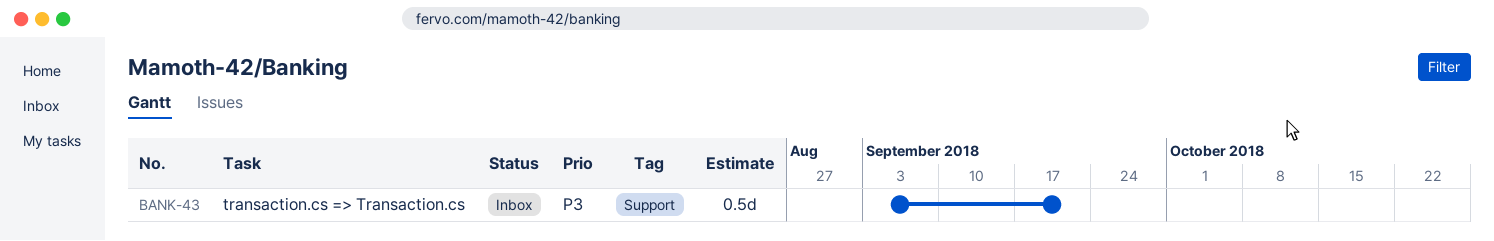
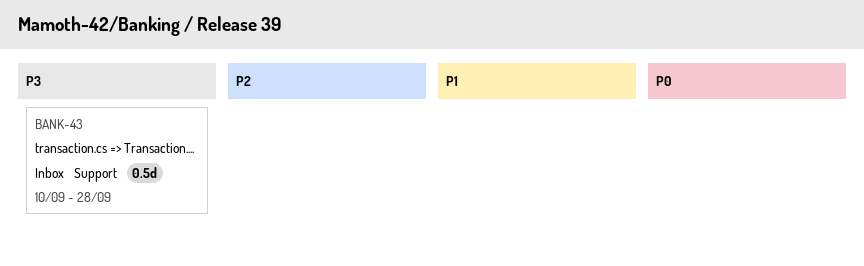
BANK-43, start: Sep 3 -> Sep 10
BANK-43, due: Sep 21 -> Sep 28

